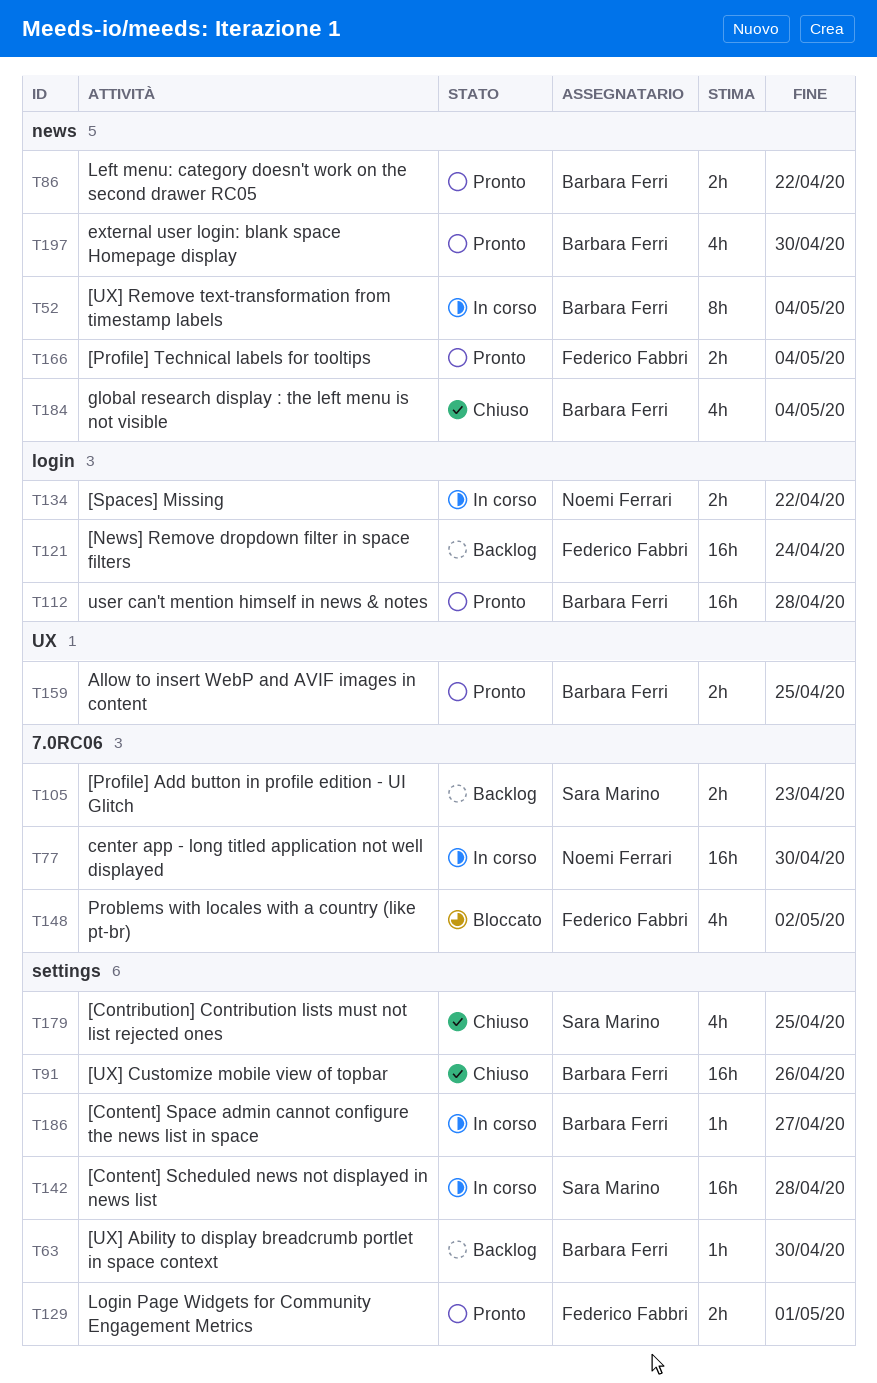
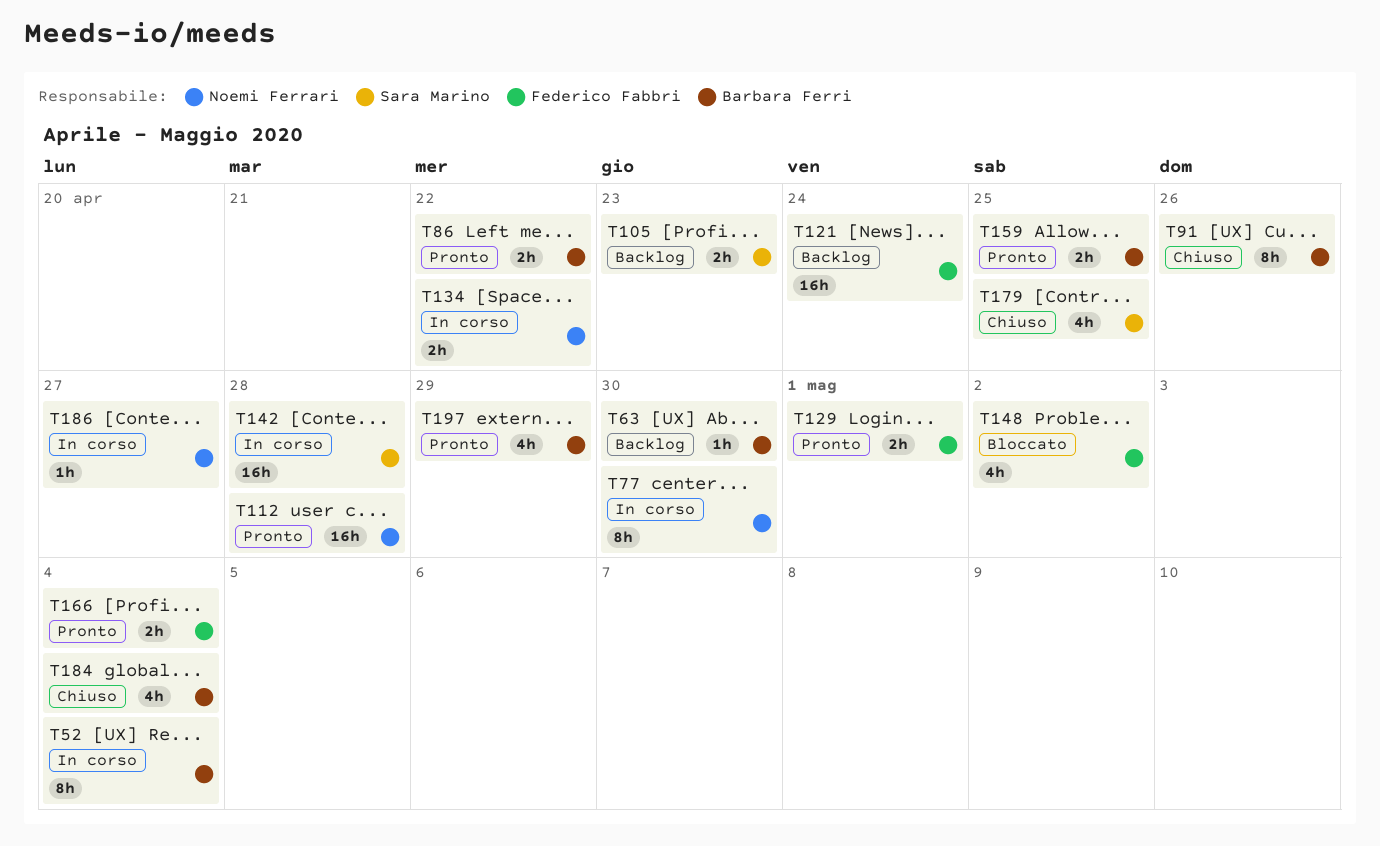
T77, estimate: 16h -> 8h
T91, estimate: 16h -> 8h
T112, owner: Barbara Ferri -> Noemi Ferrari
T186, owner: Barbara Ferri -> Noemi Ferrari
T197, due: Apr 30 -> Apr 29

